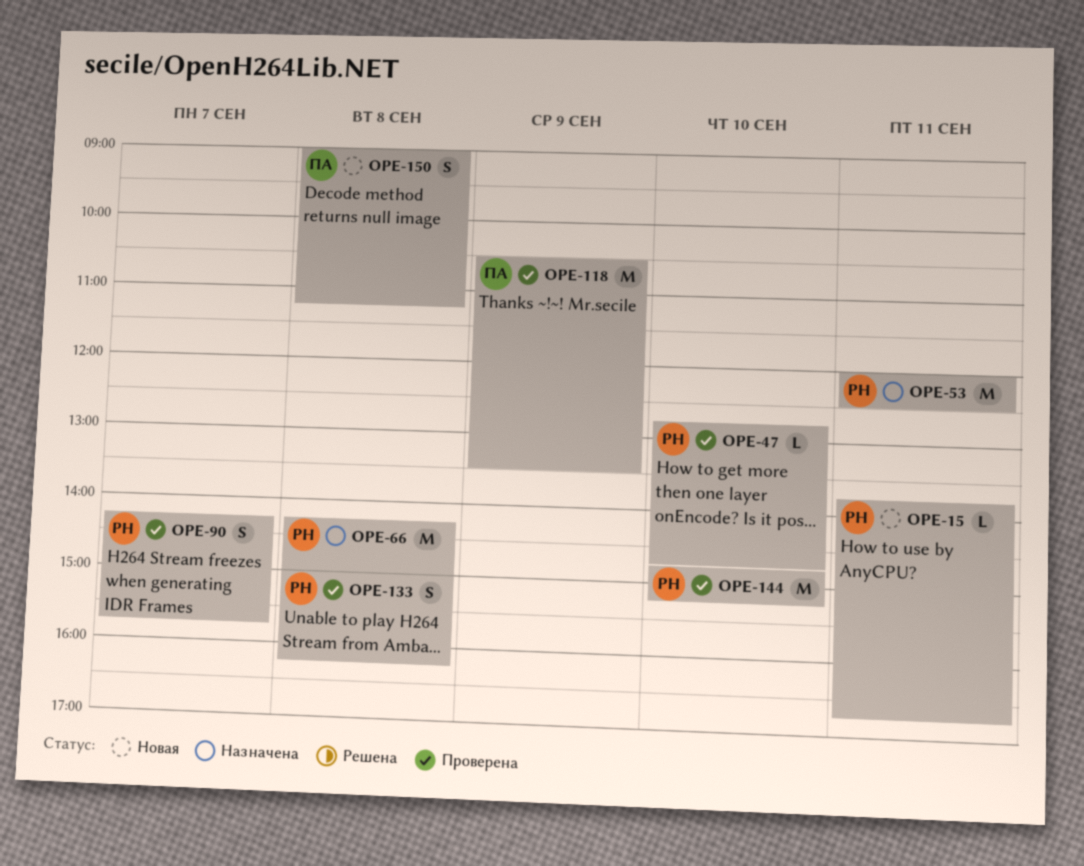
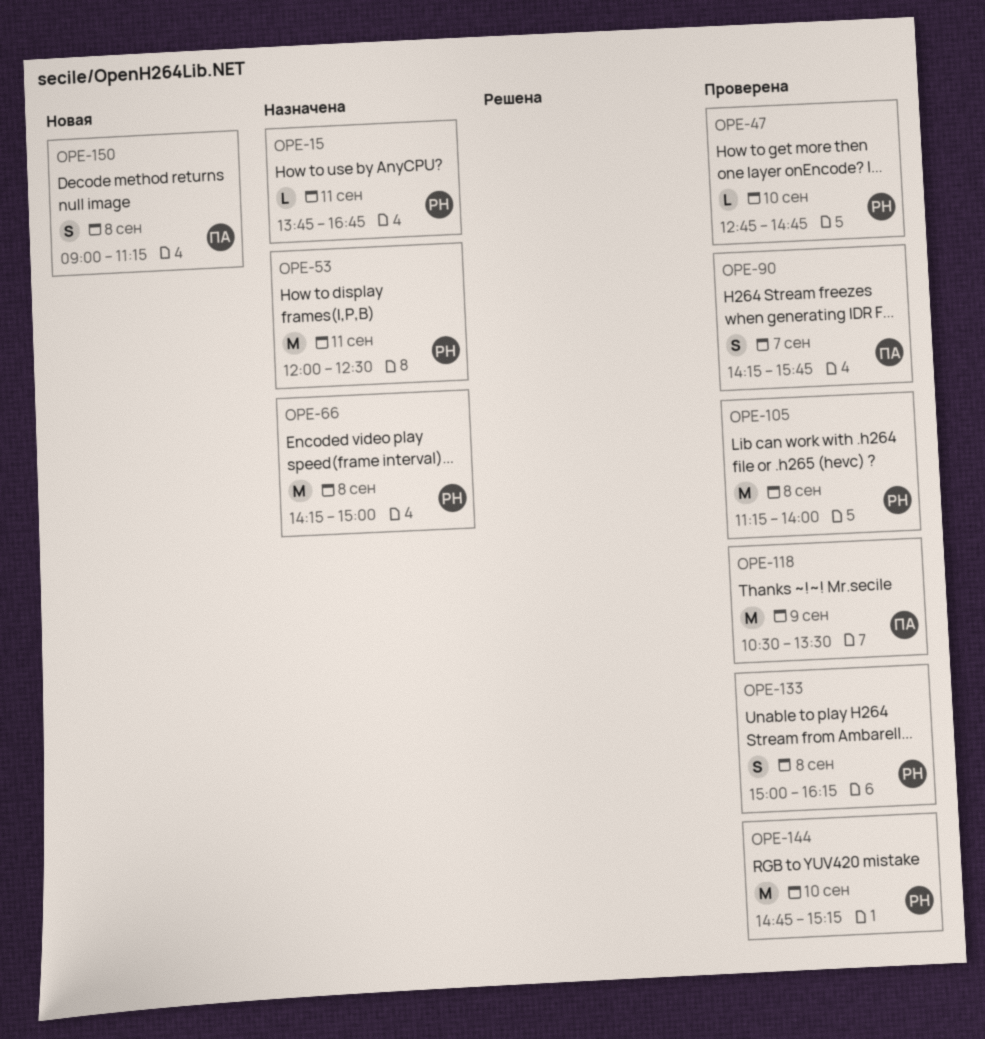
OPE-15, status: Новая -> Назначена
OPE-90, owner: РН -> ПА
OPE-105: none -> present

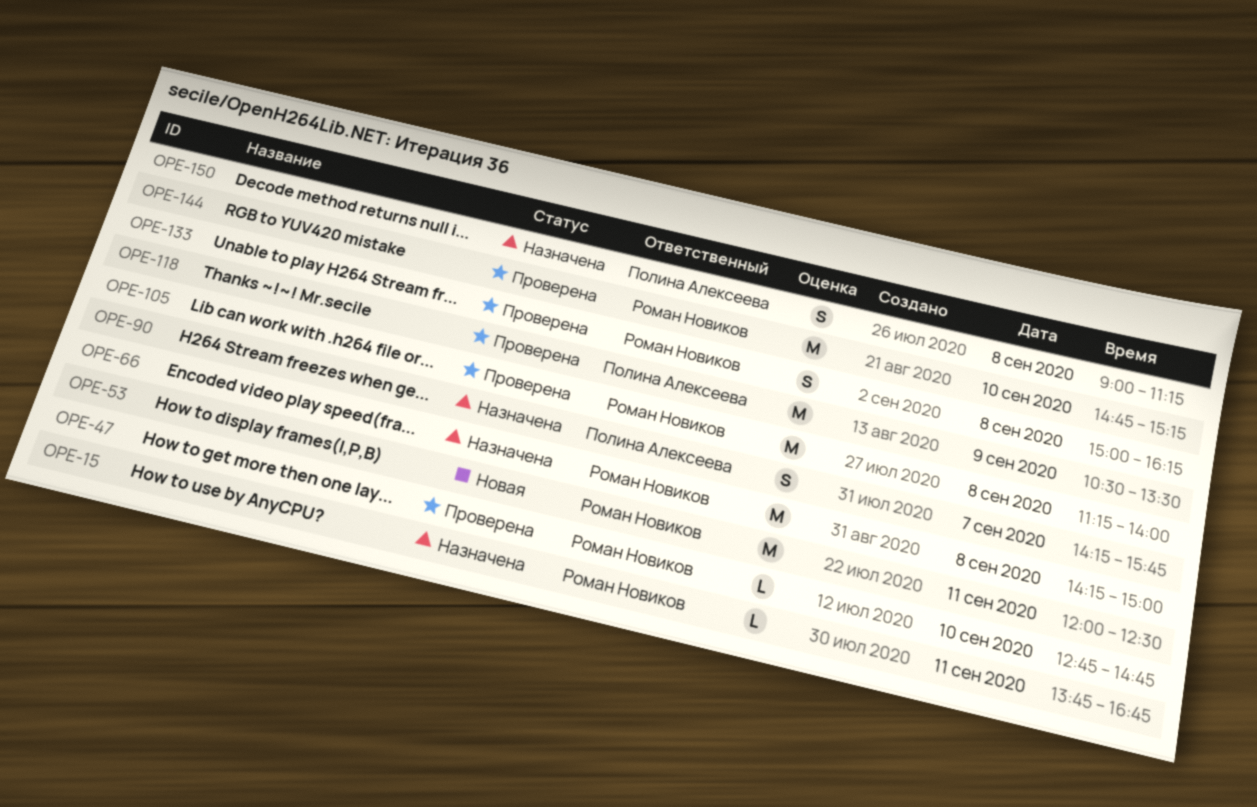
OPE-53, status: Назначена -> Новая
OPE-90, status: Проверена -> Назначена
OPE-150, status: Новая -> Назначена

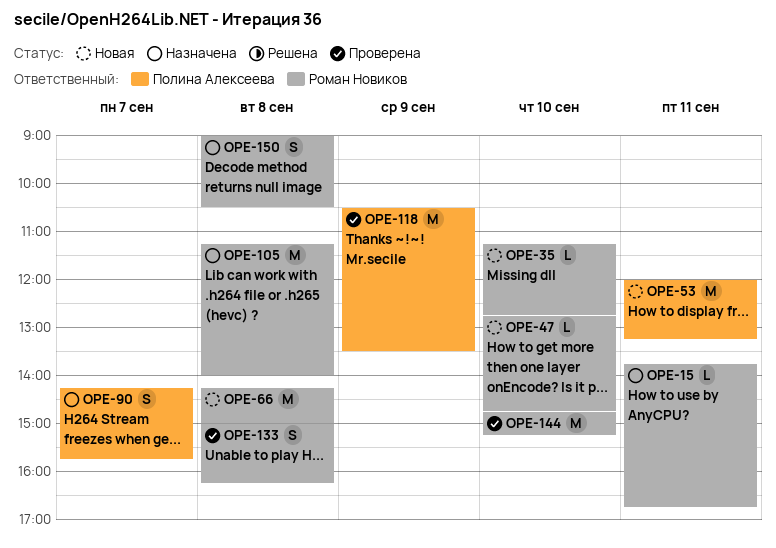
OPE-35: none -> present
OPE-47, status: Проверена -> Новая
OPE-53, owner: Роман Новиков -> Полина Алексеева
OPE-53, ends: 12:30 -> 13:15
OPE-66, status: Назначена -> Новая
OPE-105, status: Проверена -> Назначена
OPE-150, owner: Полина Алексеева -> Роман Новиков
OPE-150, ends: 11:15 -> 10:30

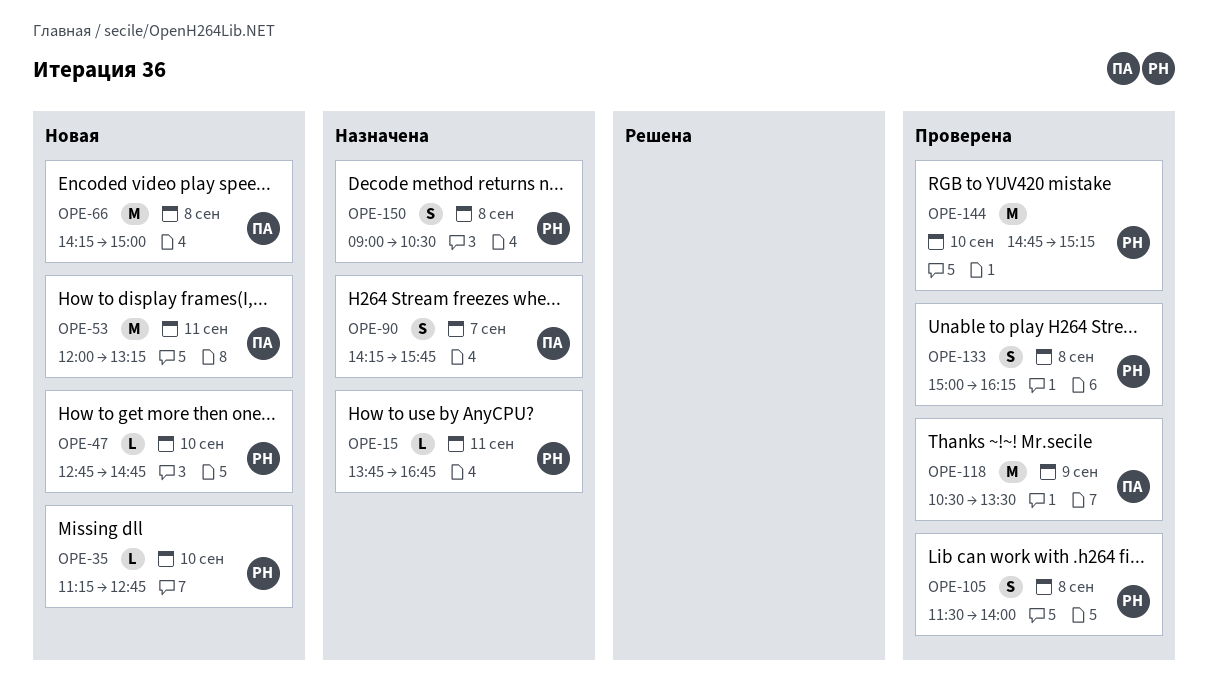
OPE-66, owner: Роман Новиков -> Полина Алексеева
OPE-105, status: Назначена -> Проверена
OPE-105, estimate: M -> S
OPE-105, begins: 11:15 -> 11:30

